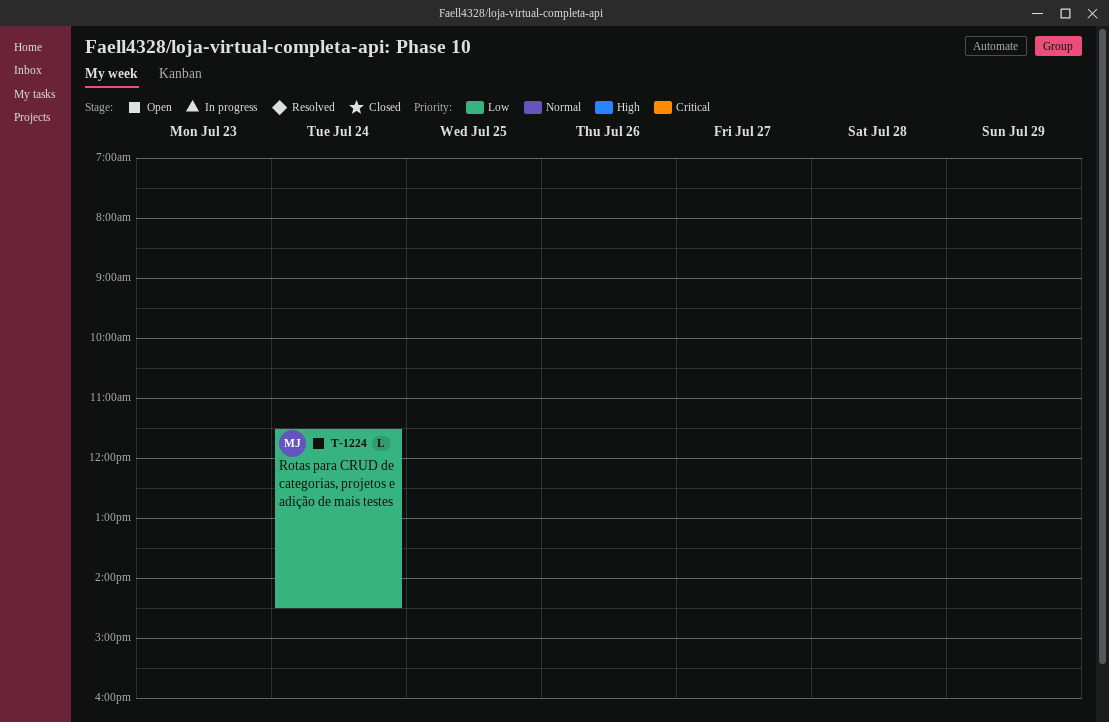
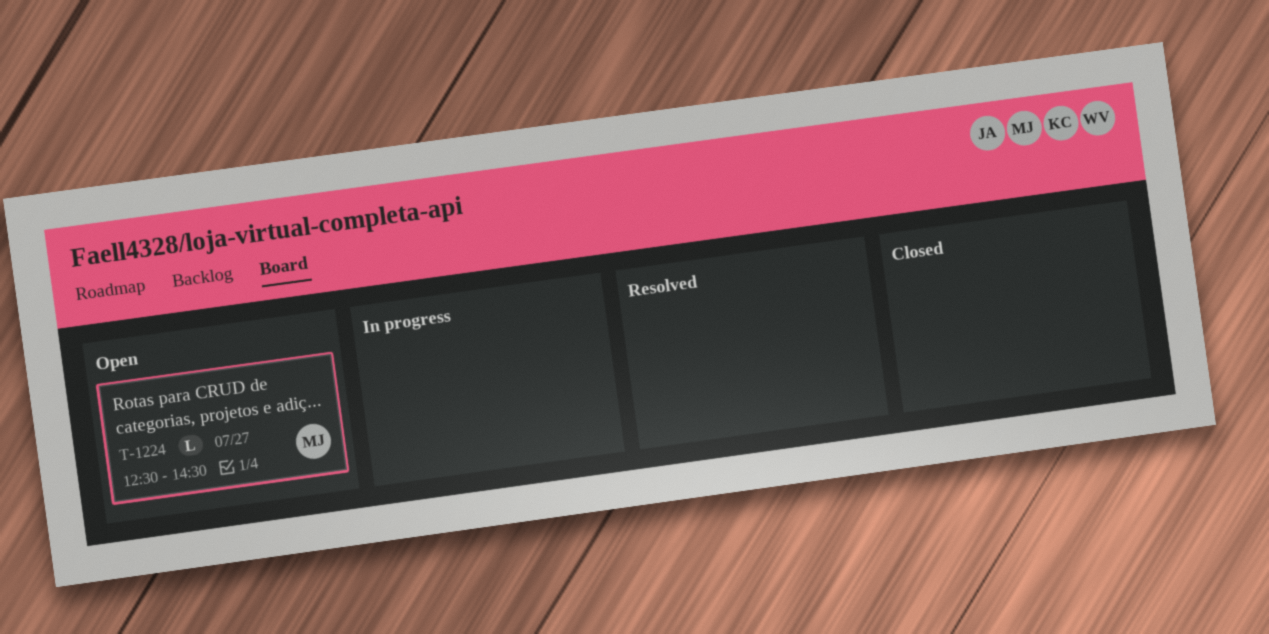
T-1224, day: Jul 24 -> Jul 27
T-1224, begins: 11:30 -> 12:30

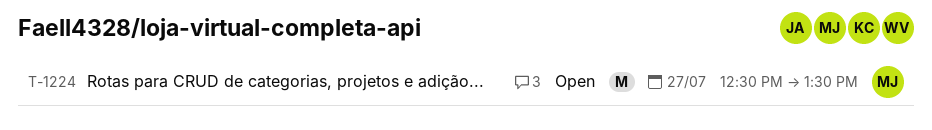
T-1224, estimate: L -> M
T-1224, ends: 14:30 -> 13:30

